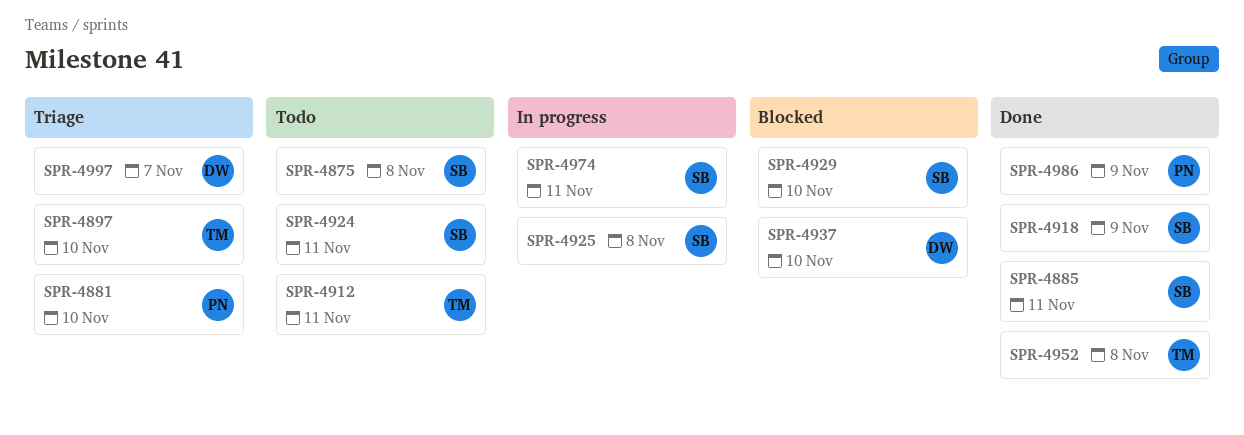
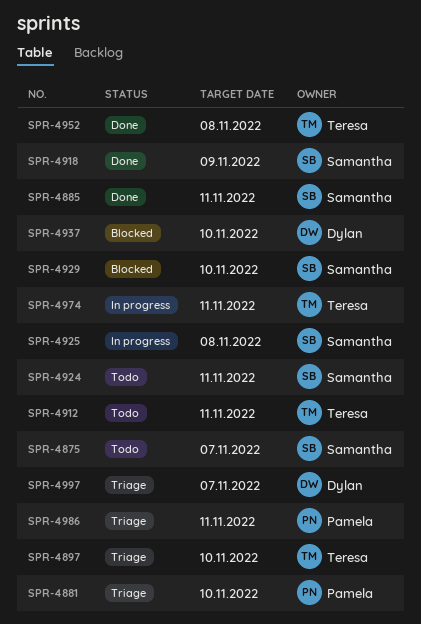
SPR-4875, due: Nov 8 -> Nov 7
SPR-4974, owner: Samantha -> Teresa
SPR-4986, status: Done -> Triage
SPR-4986, due: Nov 9 -> Nov 11

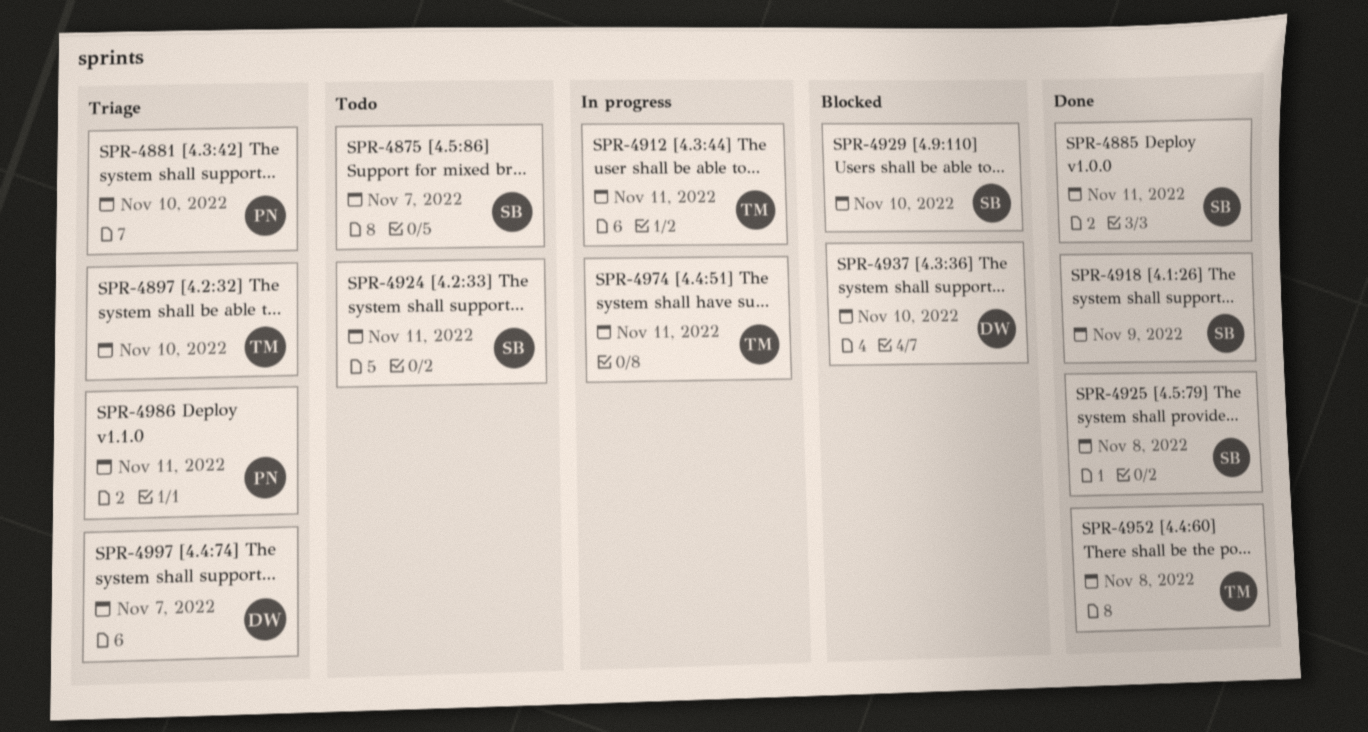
SPR-4912, status: Todo -> In progress
SPR-4925, status: In progress -> Done

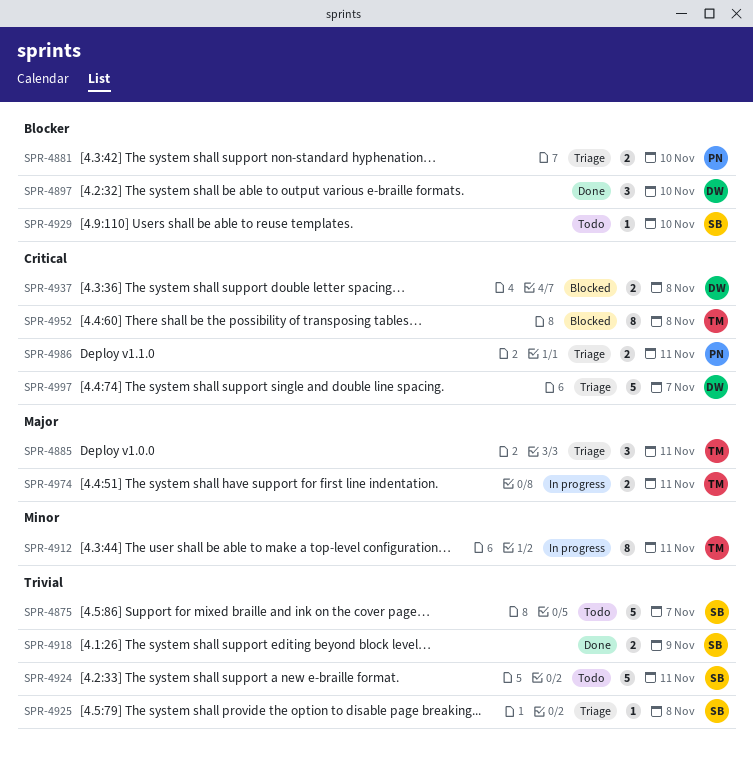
SPR-4885, status: Done -> Triage
SPR-4885, owner: SB -> TM
SPR-4897, status: Triage -> Done
SPR-4897, owner: TM -> DW
SPR-4925, status: Done -> Triage
SPR-4929, status: Blocked -> Todo
SPR-4937, due: Nov 10 -> Nov 8
SPR-4952, status: Done -> Blocked

